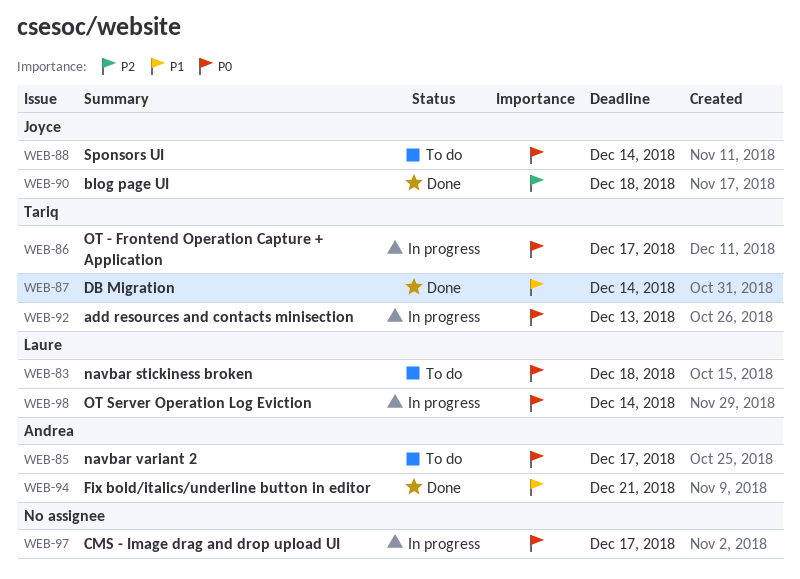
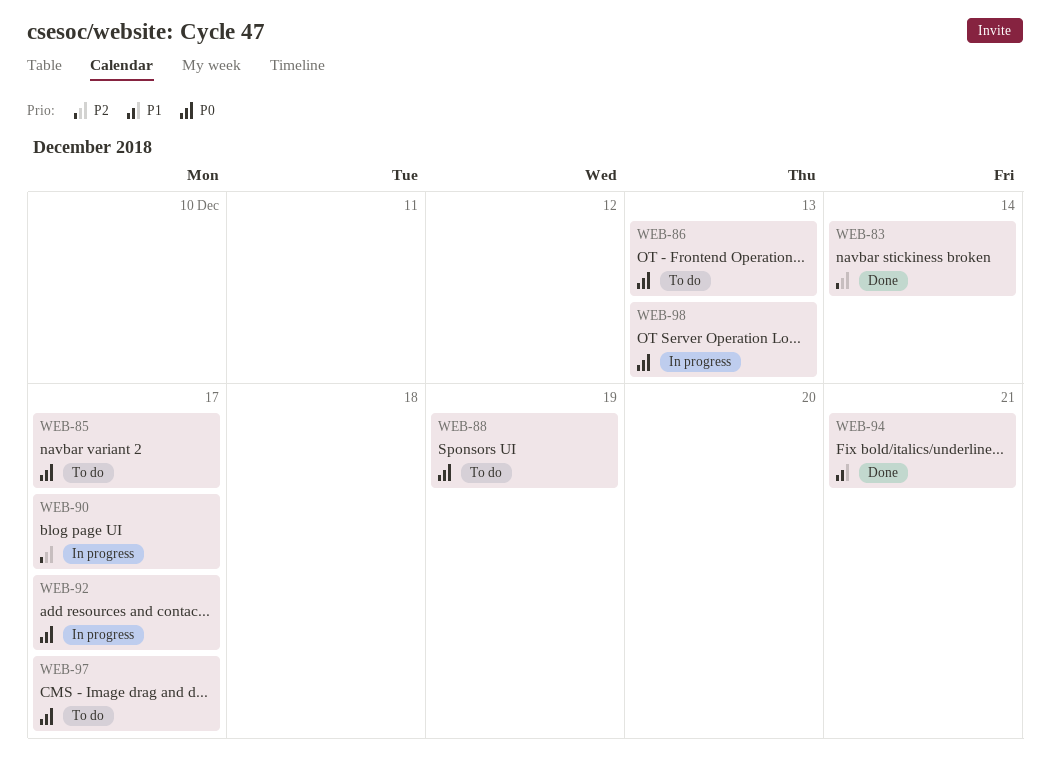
WEB-83, status: To do -> Done
WEB-83, priority: P0 -> P2
WEB-83, due: Dec 18 -> Dec 14
WEB-86, status: In progress -> To do
WEB-86, due: Dec 17 -> Dec 13
WEB-87: present -> none
WEB-88, due: Dec 14 -> Dec 19
WEB-90, status: Done -> In progress
WEB-90, due: Dec 18 -> Dec 17
WEB-92, due: Dec 13 -> Dec 17
WEB-97, status: In progress -> To do
WEB-98, due: Dec 14 -> Dec 13

